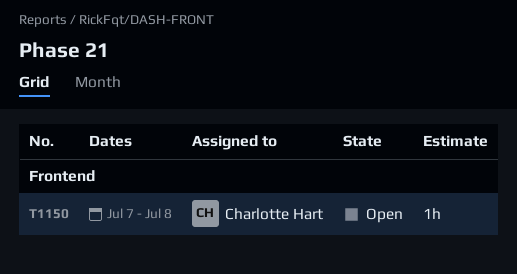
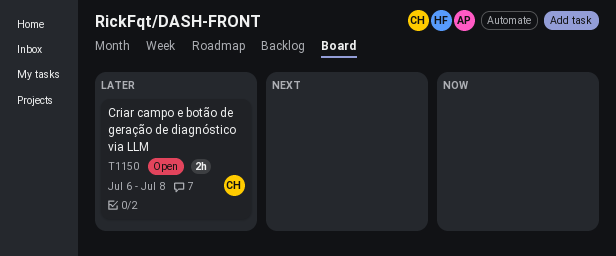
T1150, estimate: 1h -> 2h
T1150, start: Jul 7 -> Jul 6

